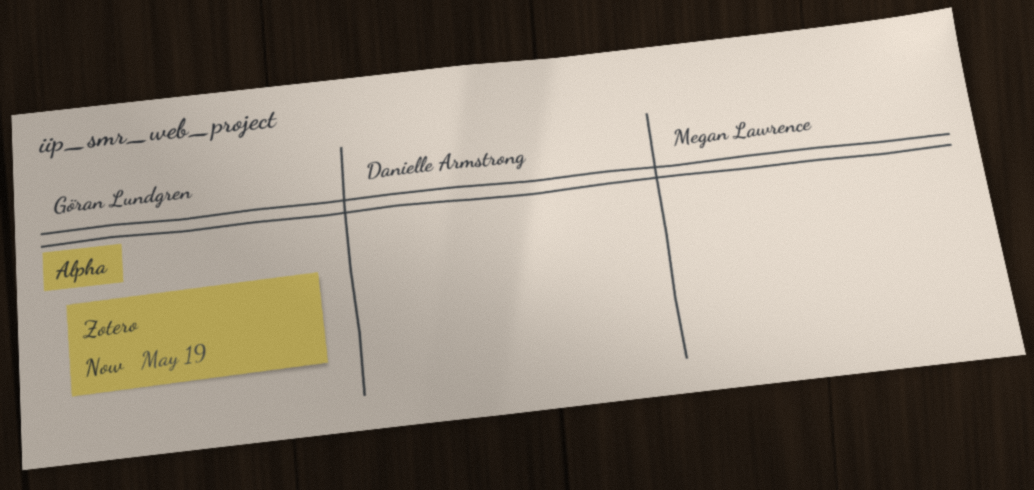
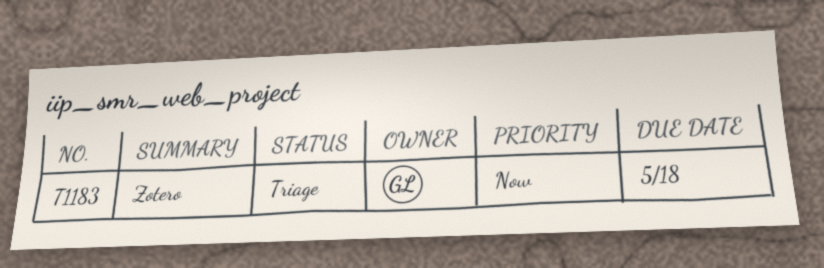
Zotero, due: May 19 -> May 18

